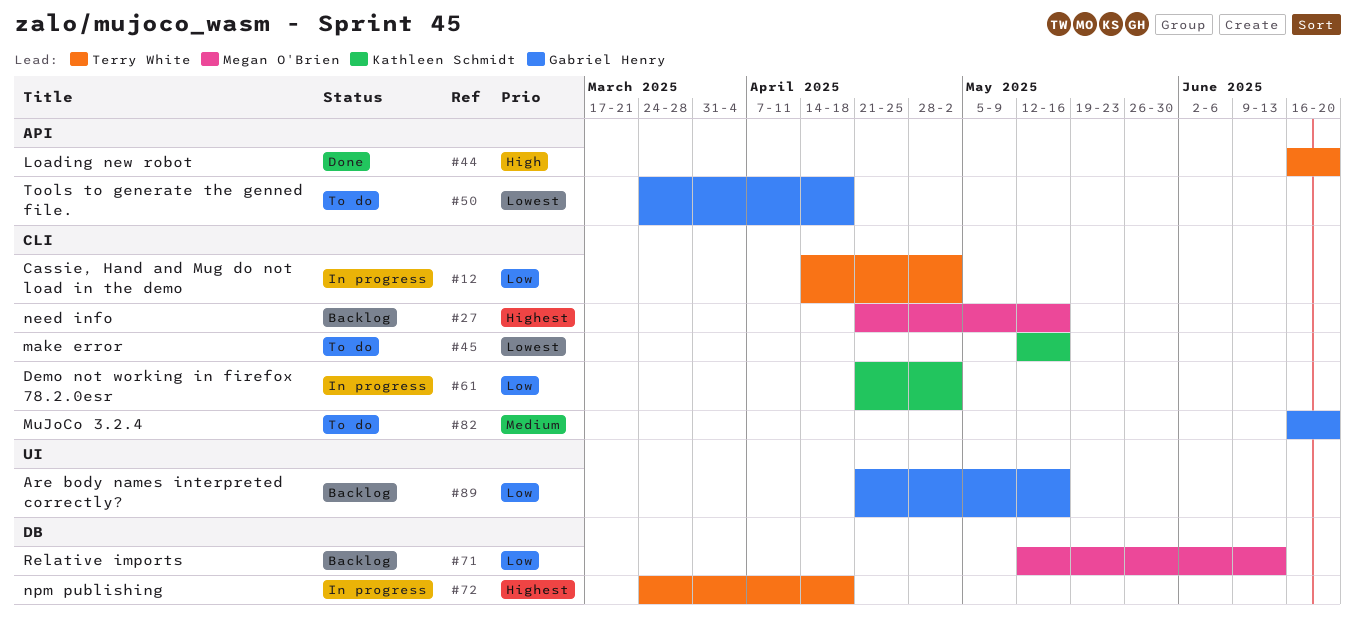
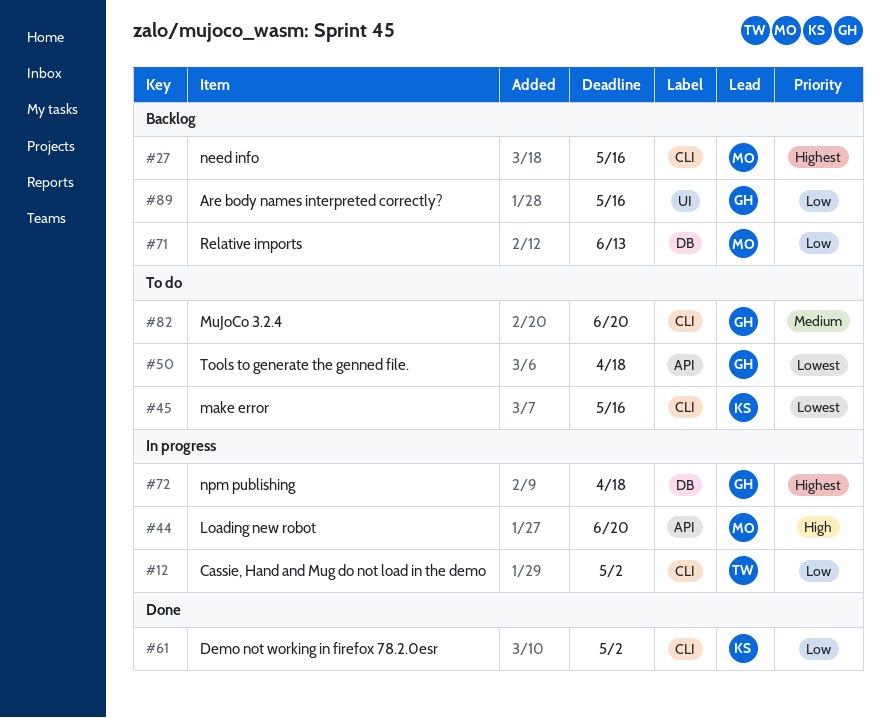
#44, status: Done -> In progress
#44, owner: Terry White -> Megan O'Brien
#61, status: In progress -> Done
#72, owner: Terry White -> Gabriel Henry

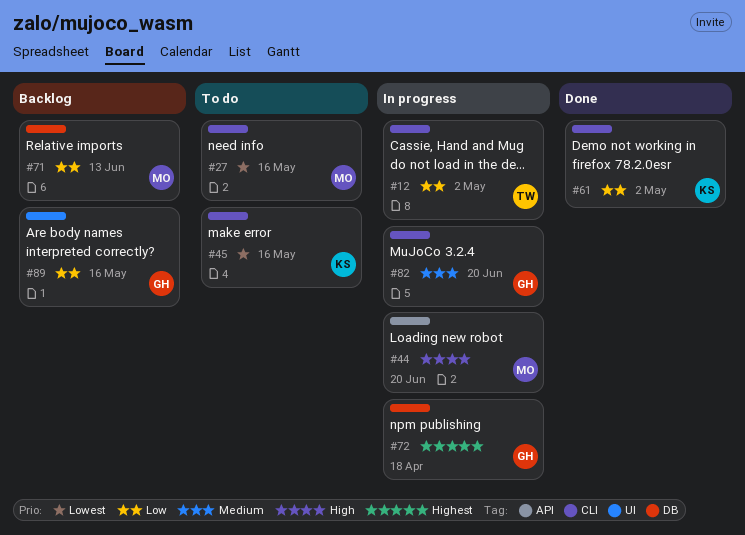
#27, status: Backlog -> To do
#27, priority: Highest -> Lowest
#50: present -> none
#82, status: To do -> In progress

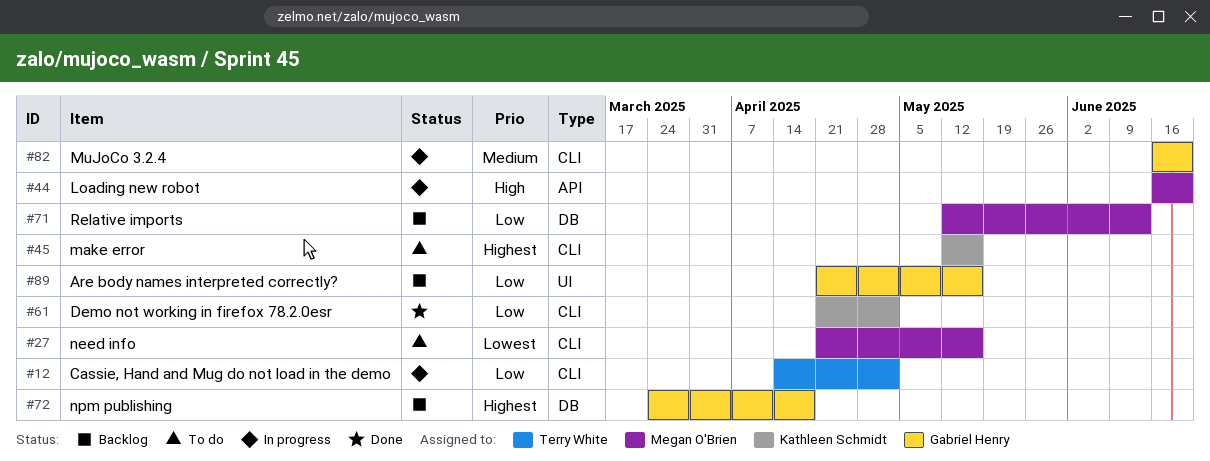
#45, priority: Lowest -> Highest
#72, status: In progress -> Backlog

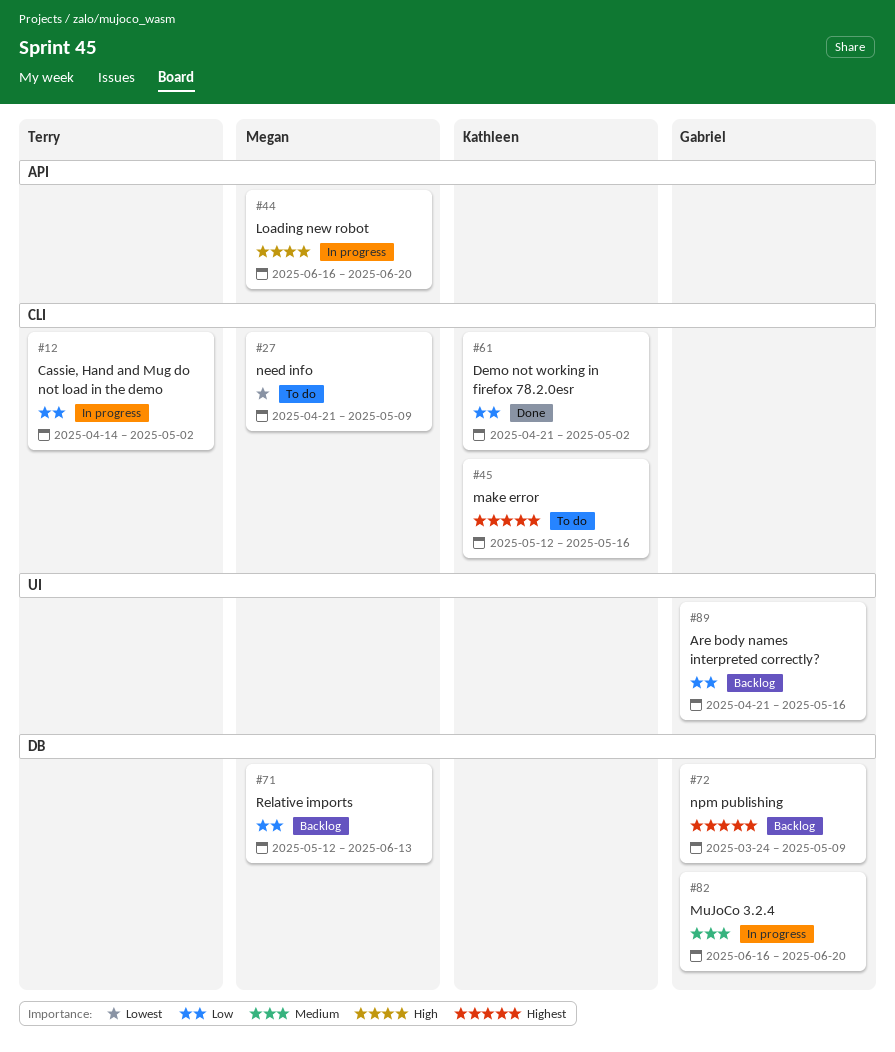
#27, due: May 16 -> May 9
#72, due: Apr 18 -> May 9
#82, label: CLI -> DB

